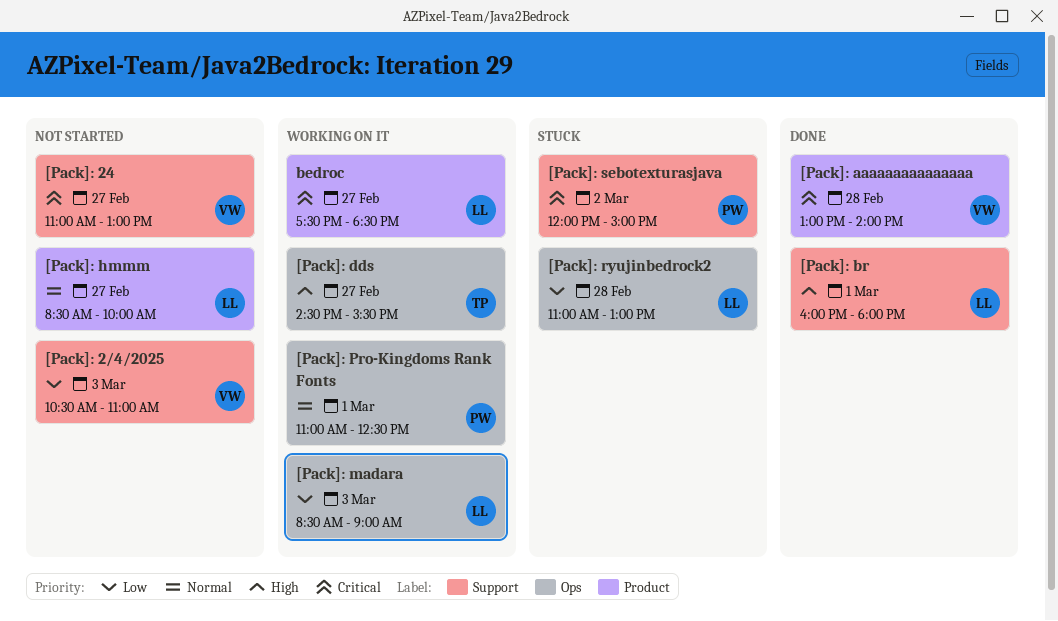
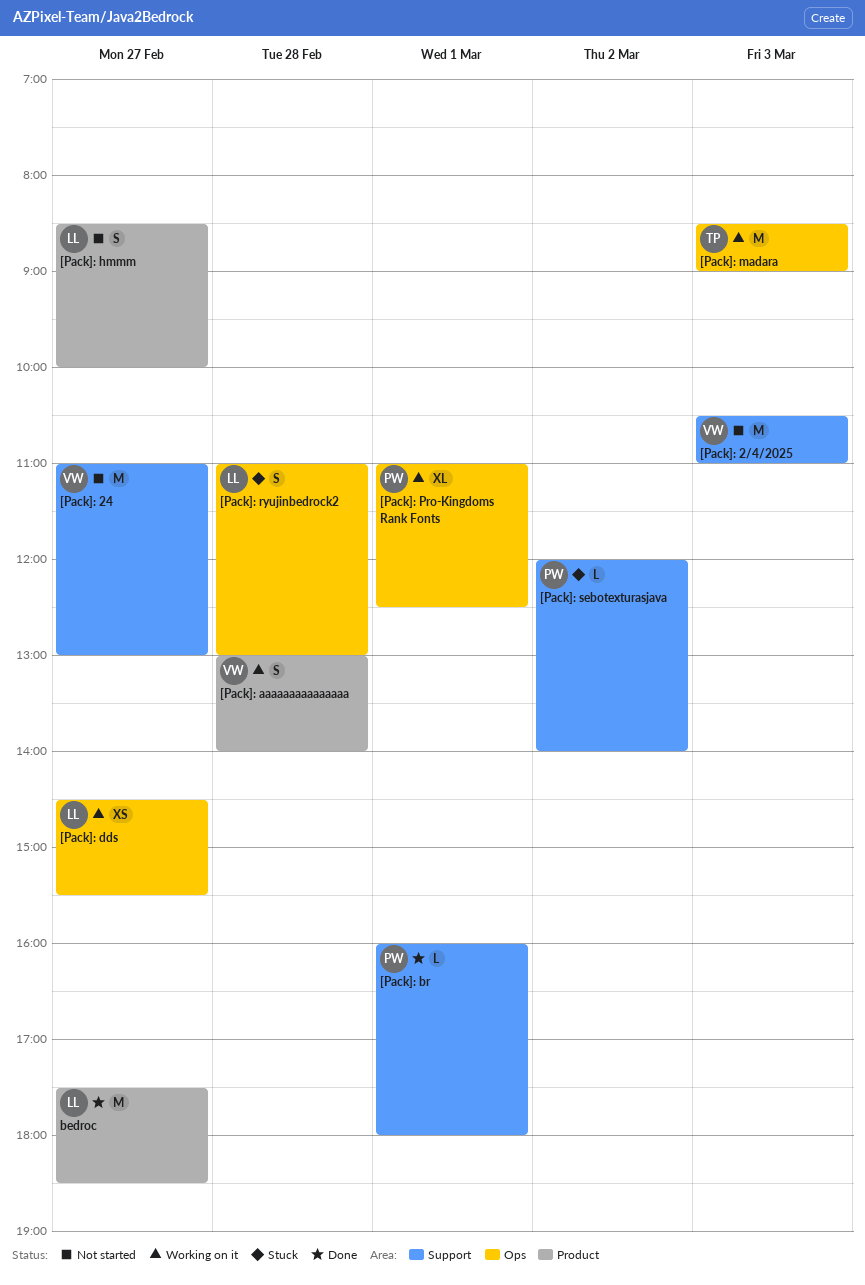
[Pack]: aaaaaaaaaaaaaaa, status: Done -> Working on it
[Pack]: br, owner: LL -> PW
[Pack]: dds, owner: TP -> LL
[Pack]: madara, owner: LL -> TP
[Pack]: sebotexturasjava, ends: 15:00 -> 14:00
bedroc, status: Working on it -> Done

